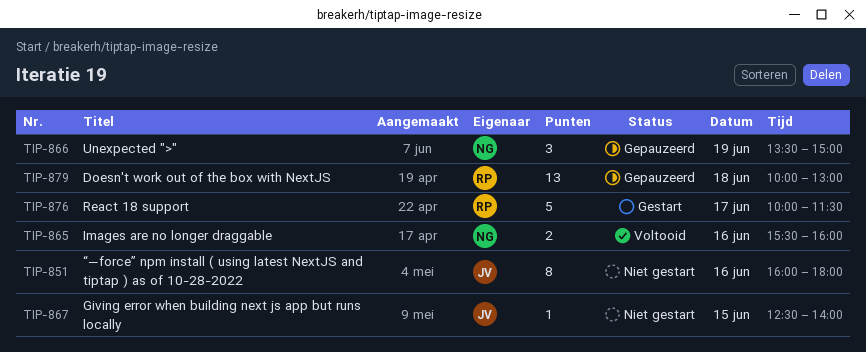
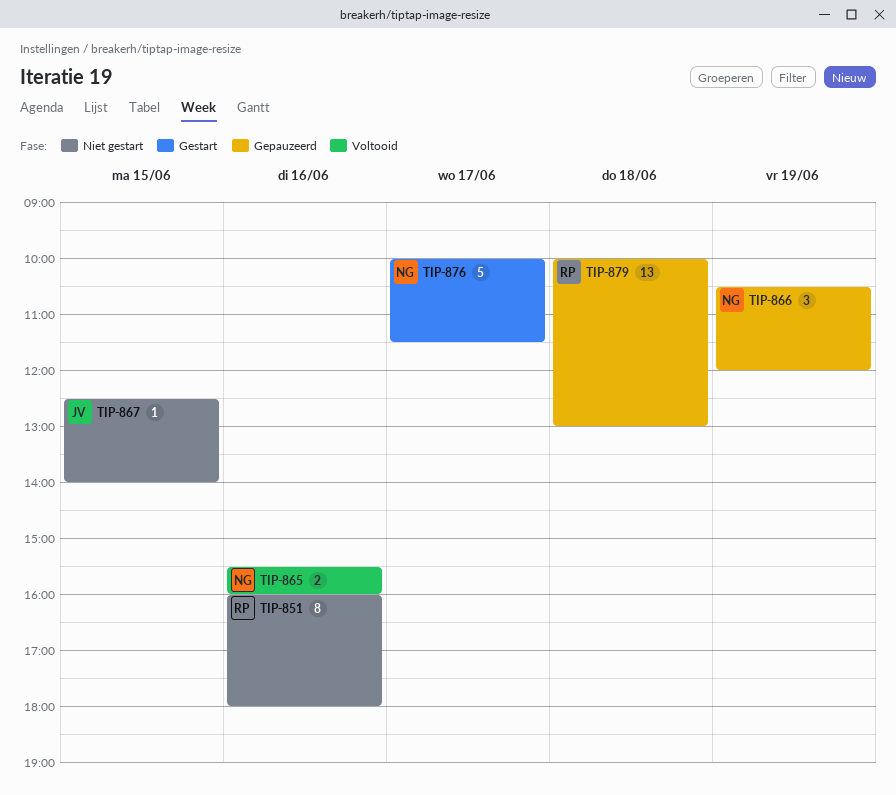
TIP-851, owner: JV -> RP
TIP-866, begins: 13:30 -> 10:30
TIP-866, ends: 15:00 -> 12:00
TIP-876, owner: RP -> NG

